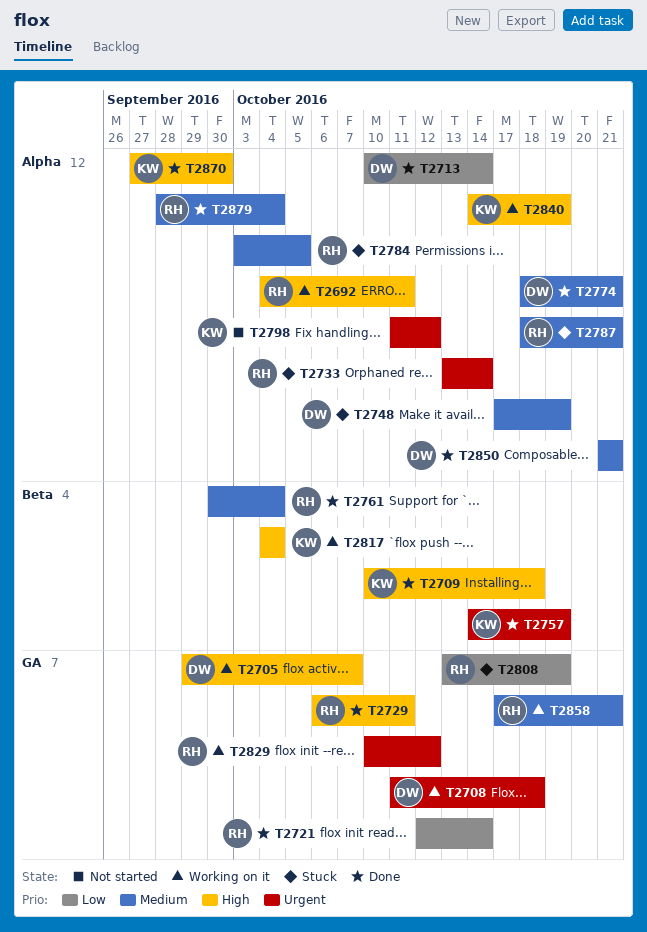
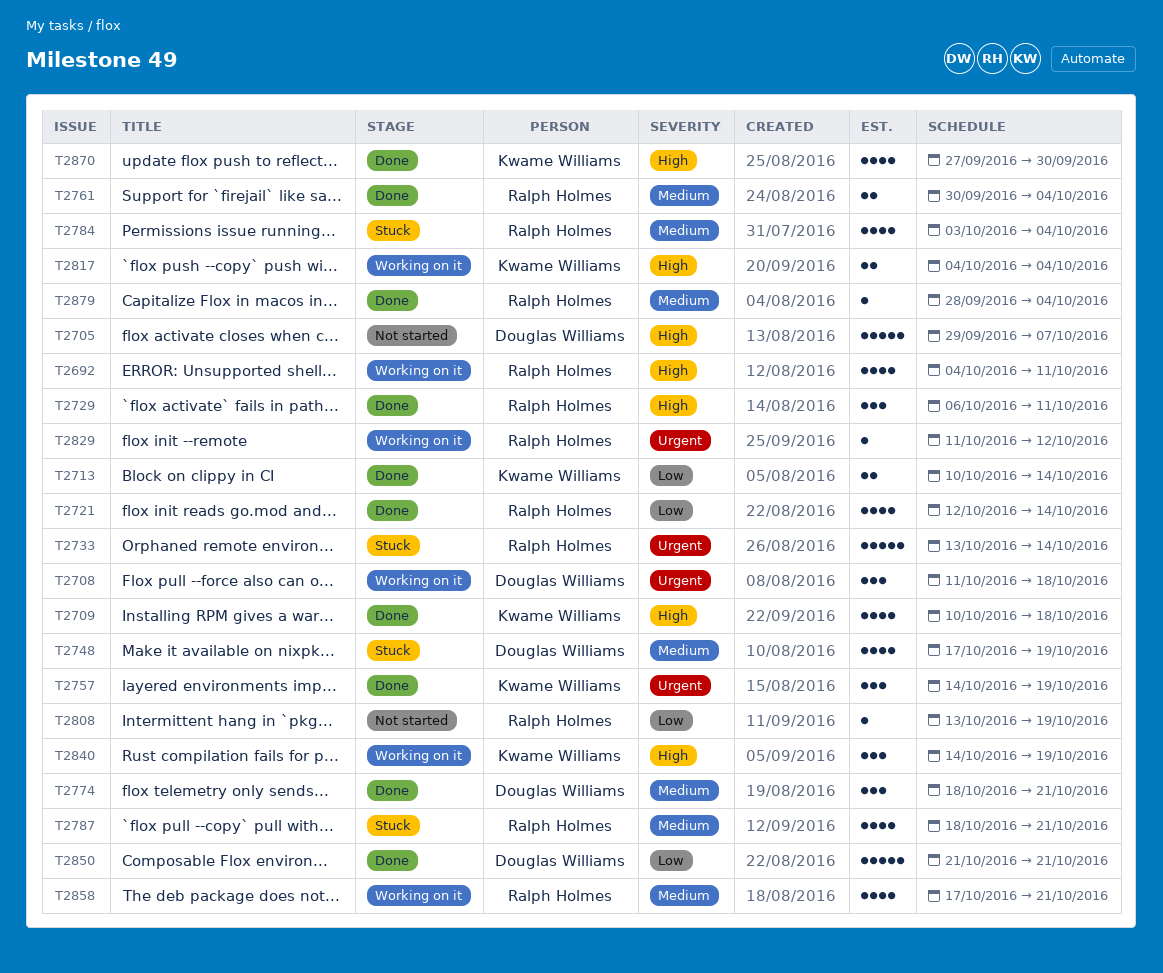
T2705, status: Working on it -> Not started
T2713, owner: Douglas Williams -> Kwame Williams
T2784, due: Oct 5 -> Oct 4
T2798: present -> none
T2808, status: Stuck -> Not started
T2829, start: Oct 10 -> Oct 11
T2850, priority: Medium -> Low

